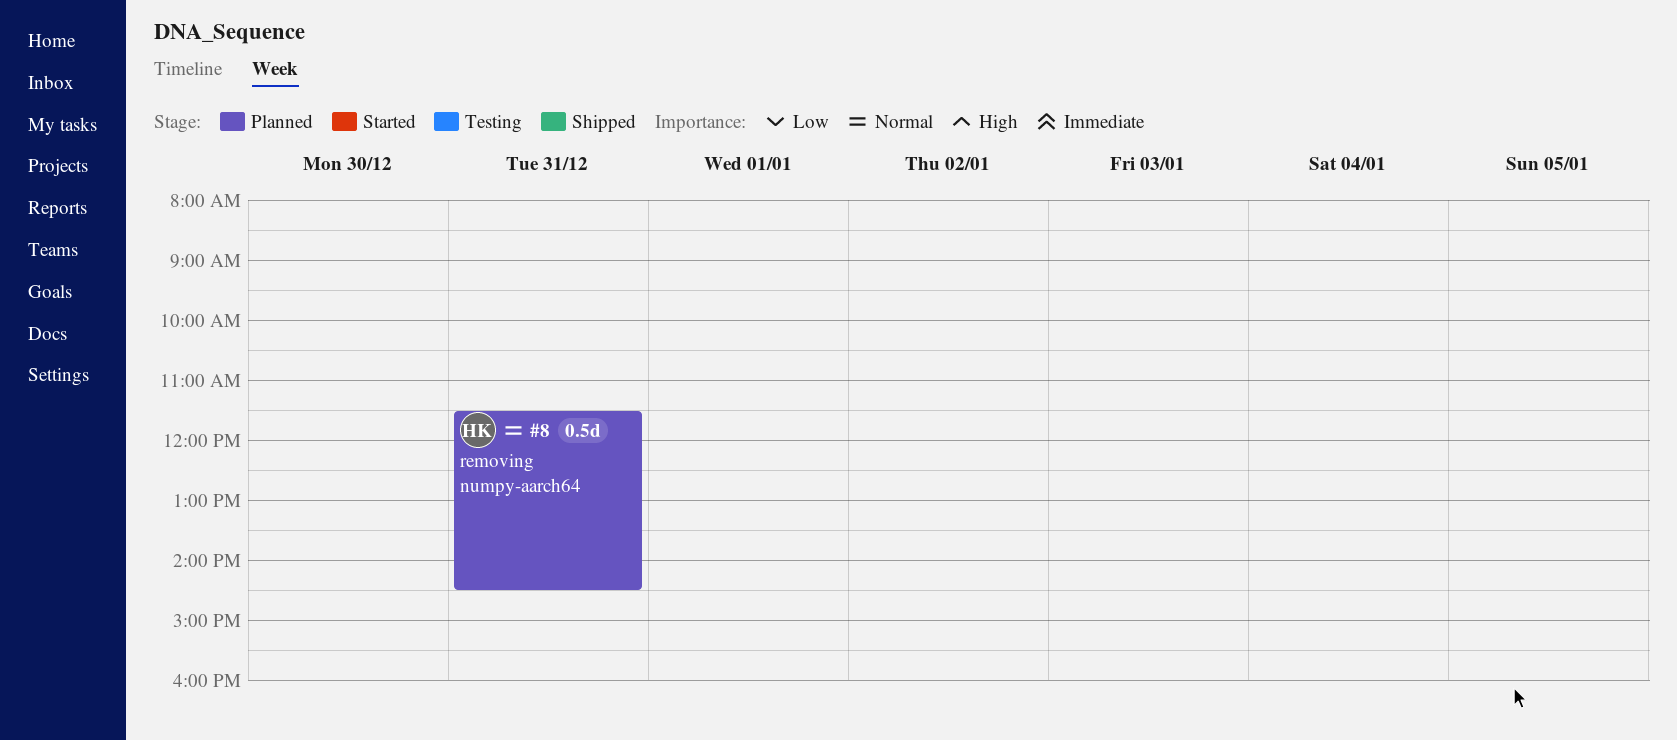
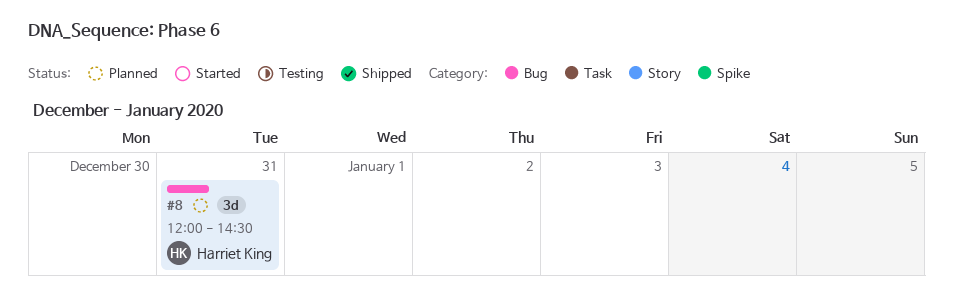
#8, estimate: 0.5d -> 3d
#8, begins: 11:30 -> 12:00

